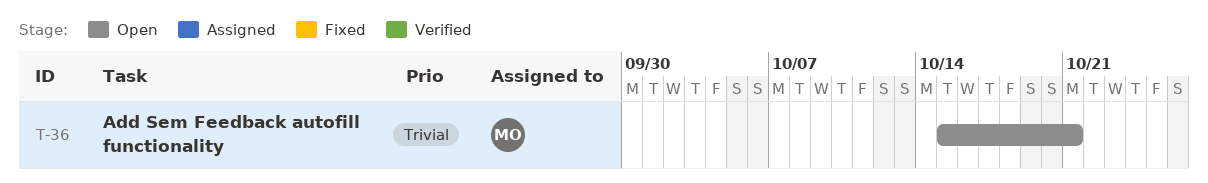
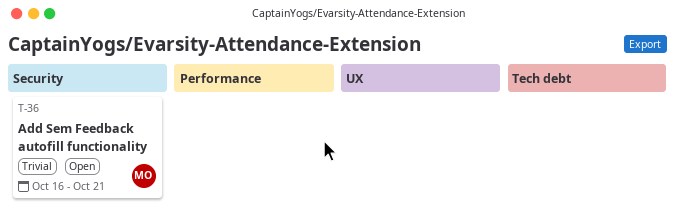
T-36, start: Oct 15 -> Oct 16

